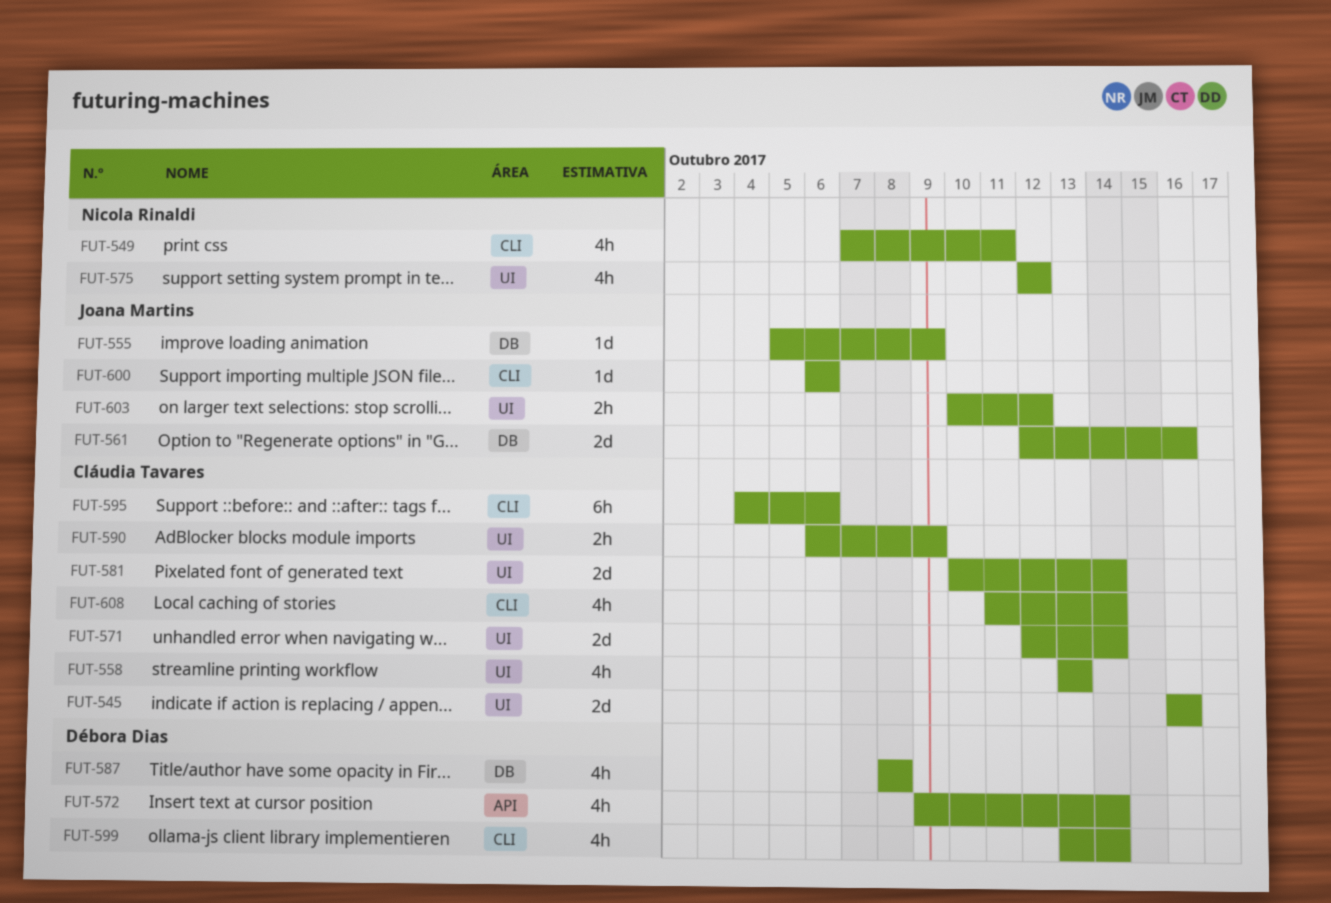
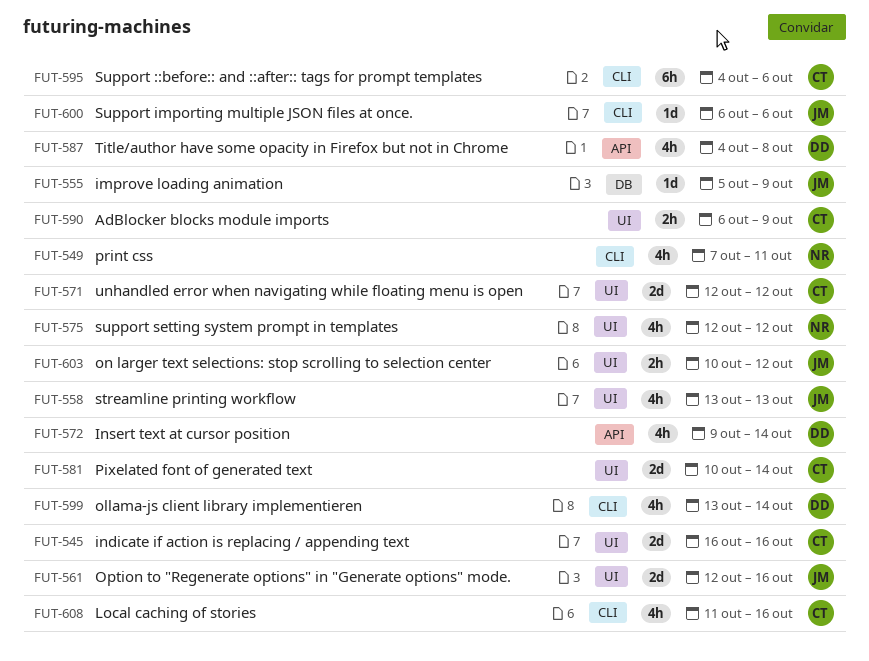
FUT-558, owner: Cláudia Tavares -> Joana Martins
FUT-561, label: DB -> UI
FUT-571, due: Oct 14 -> Oct 12
FUT-587, label: DB -> API
FUT-587, start: Oct 8 -> Oct 4
FUT-608, due: Oct 14 -> Oct 16

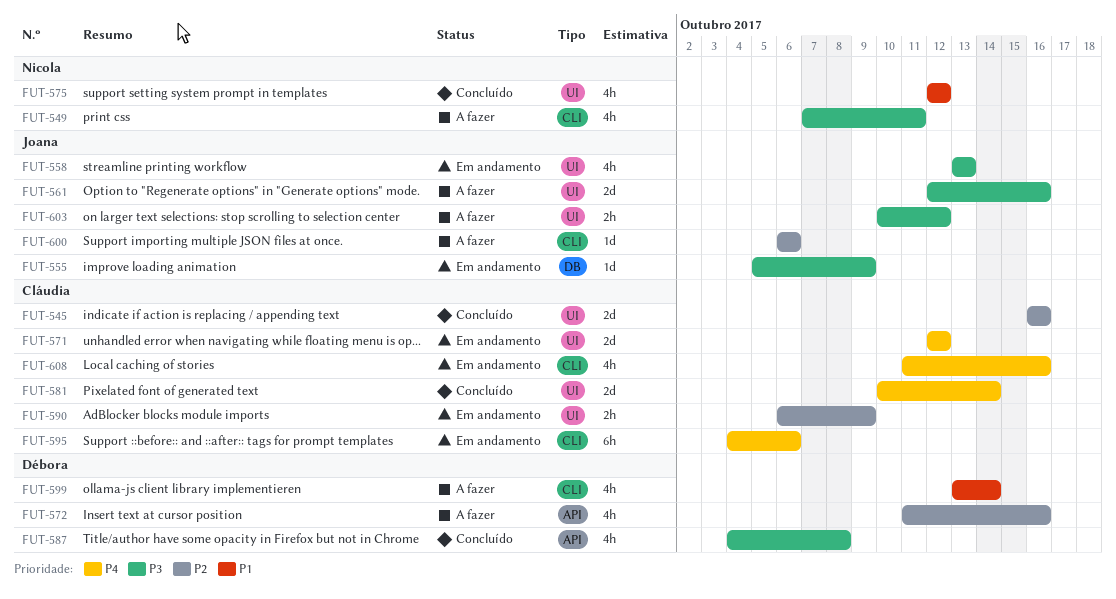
FUT-572, start: Oct 9 -> Oct 11
FUT-572, due: Oct 14 -> Oct 16

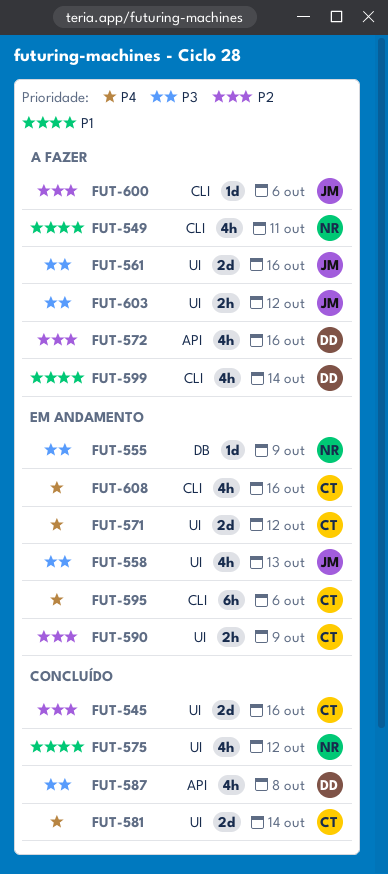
FUT-549, priority: P3 -> P1
FUT-555, owner: Joana -> Nicola

